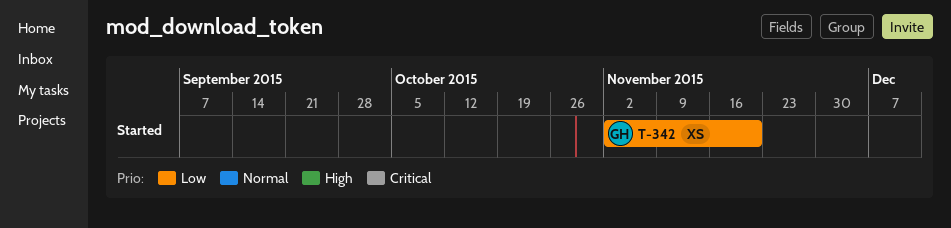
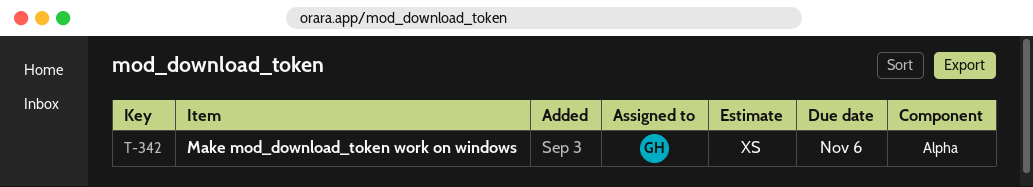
T-342, due: Nov 20 -> Nov 6

